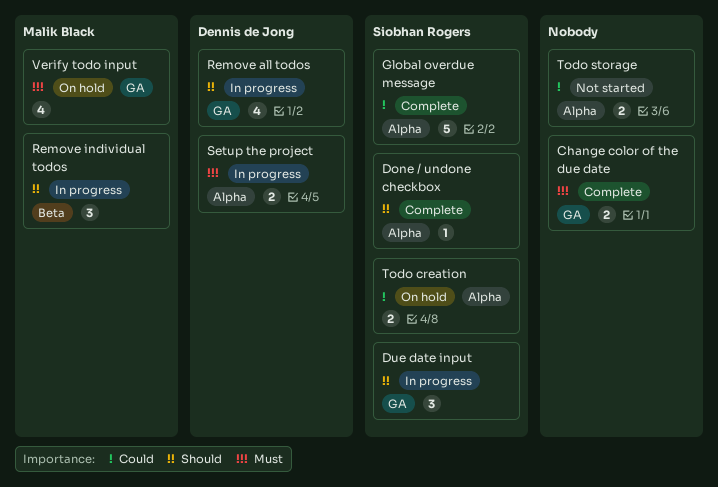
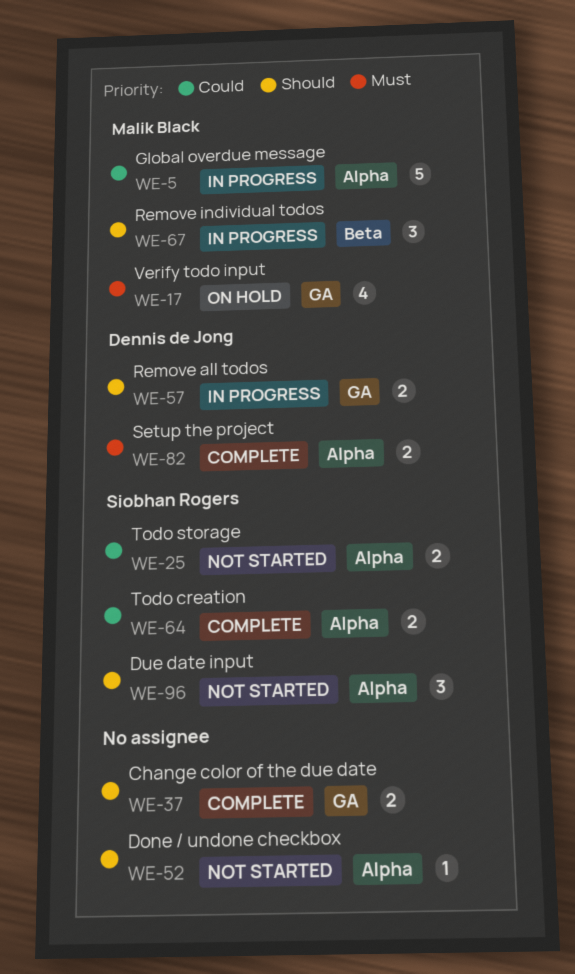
Change color of the due date, priority: Must -> Should
Done / undone checkbox, status: Complete -> Not started
Done / undone checkbox, owner: Siobhan Rogers -> none
Due date input, status: In progress -> Not started
Due date input, label: GA -> Alpha
Global overdue message, status: Complete -> In progress
Global overdue message, owner: Siobhan Rogers -> Malik Black
Remove all todos, estimate: 4 -> 2
Setup the project, status: In progress -> Complete
Todo creation, status: On hold -> Complete
Todo storage, owner: none -> Siobhan Rogers

